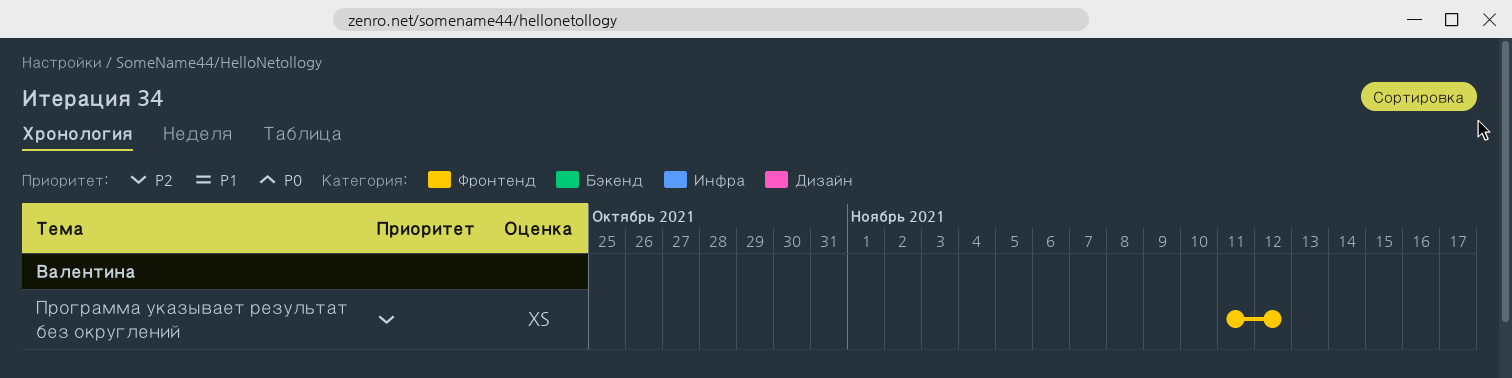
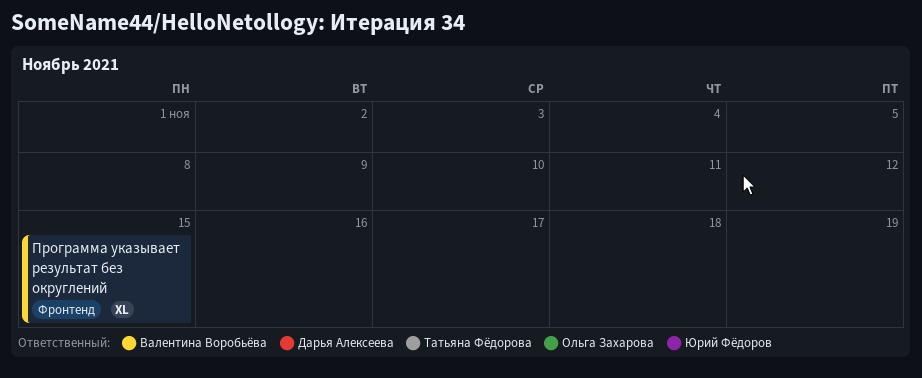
Программа указывает результат без округлений, estimate: XS -> XL
Программа указывает результат без округлений, due: Nov 12 -> Nov 15

